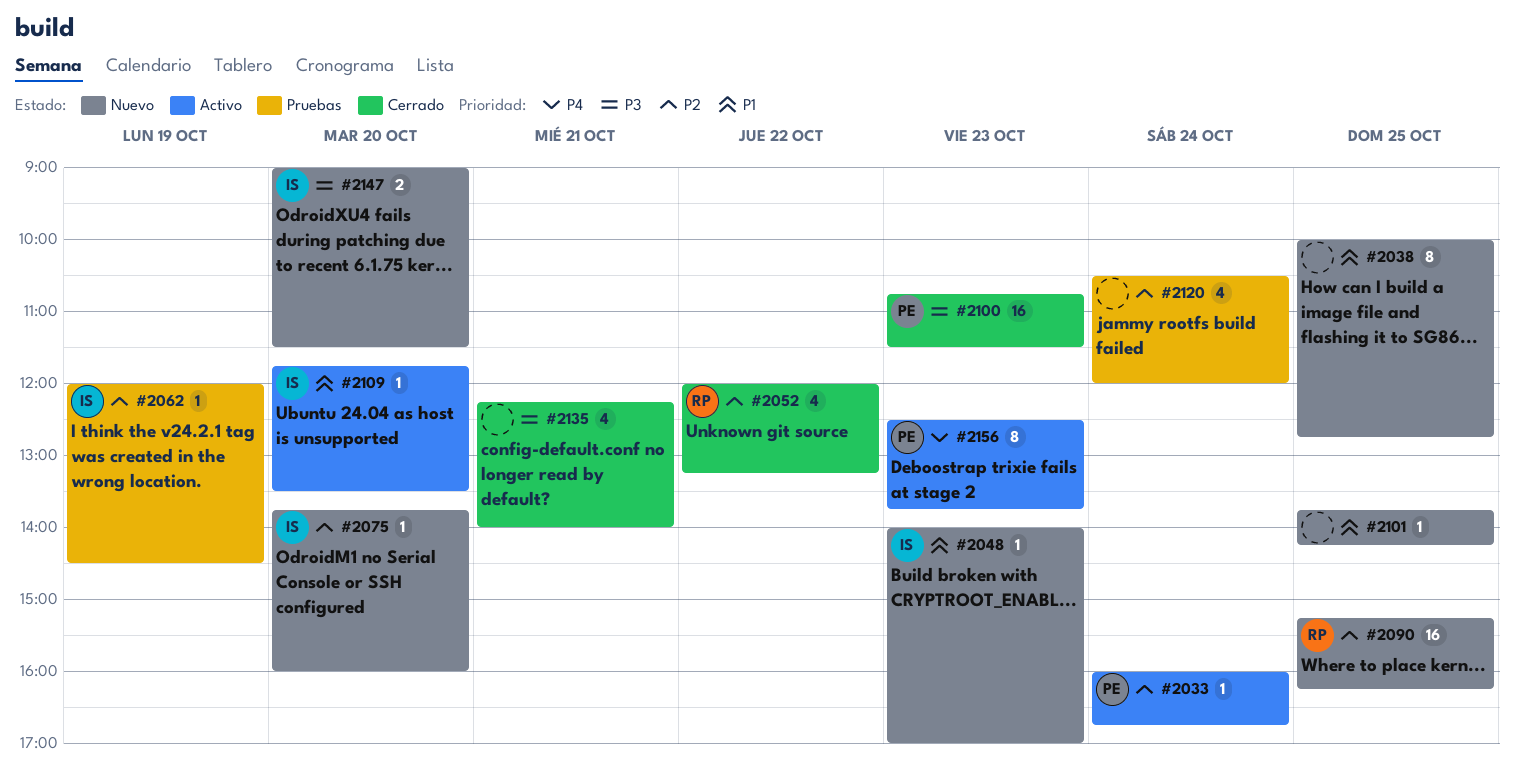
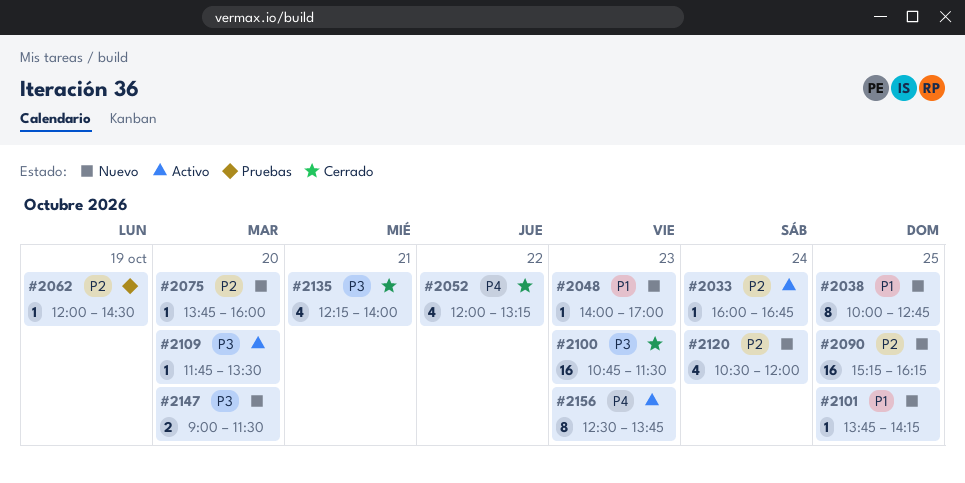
#2052, priority: P2 -> P4
#2109, priority: P1 -> P3
#2120, status: Pruebas -> Nuevo

